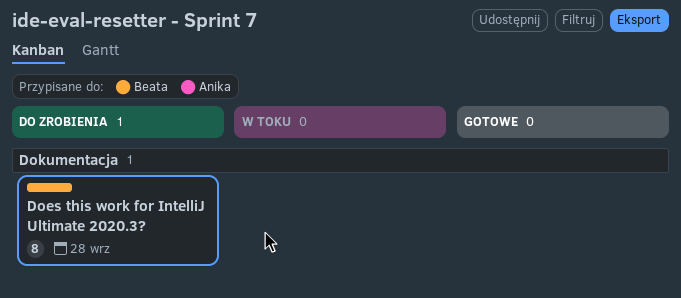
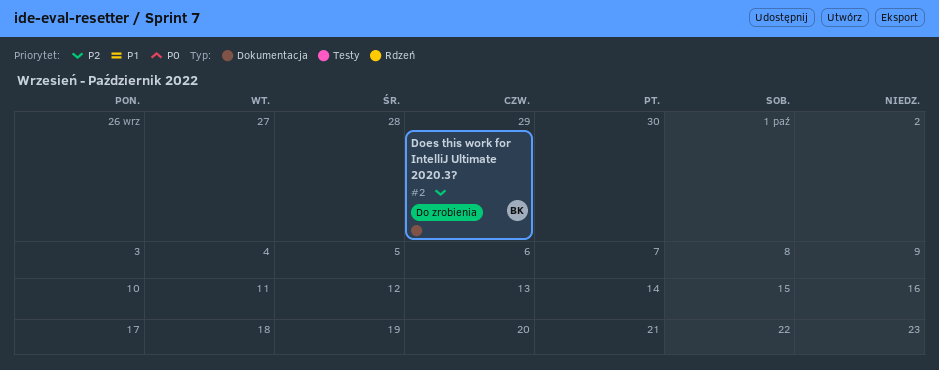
Does this work for IntelliJ Ultimate 2020.3?, due: Sep 28 -> Sep 29

